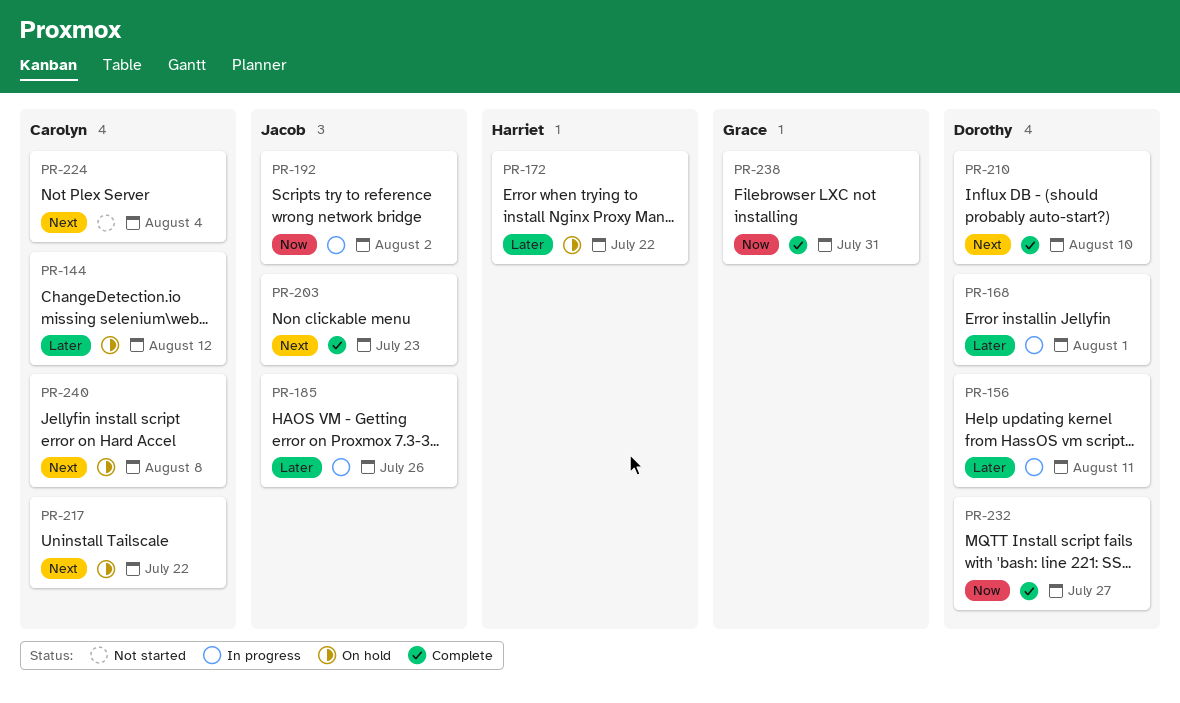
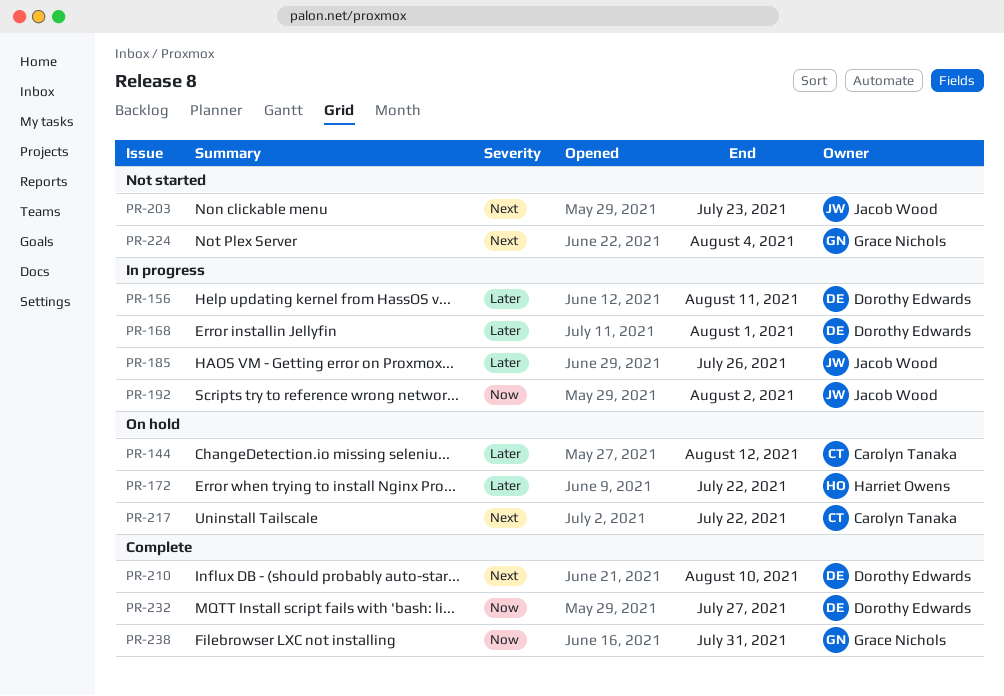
PR-203, status: Complete -> Not started
PR-224, owner: Carolyn Tanaka -> Grace Nichols
PR-240: present -> none

